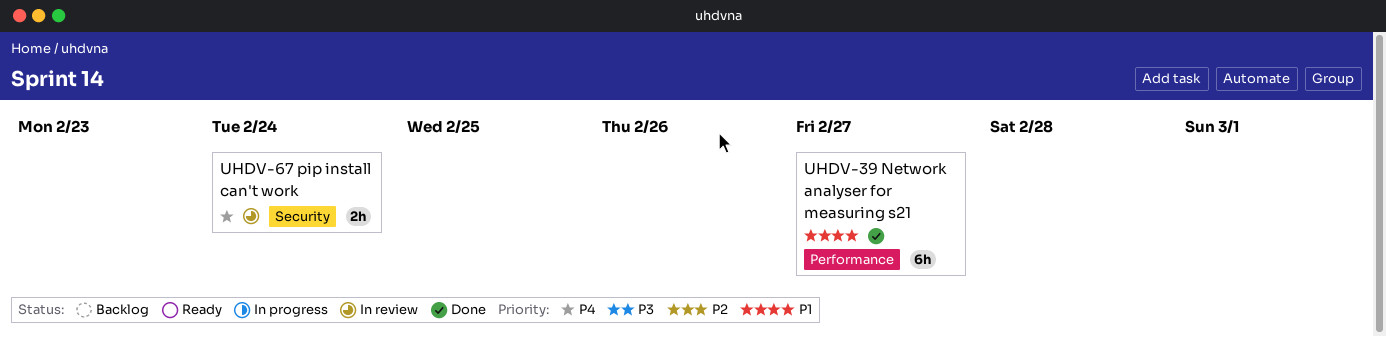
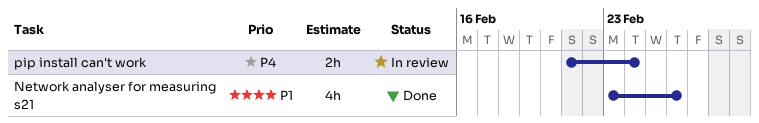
Network analyser for measuring s21, estimate: 6h -> 4h
Network analyser for measuring s21, due: Feb 27 -> Feb 26

